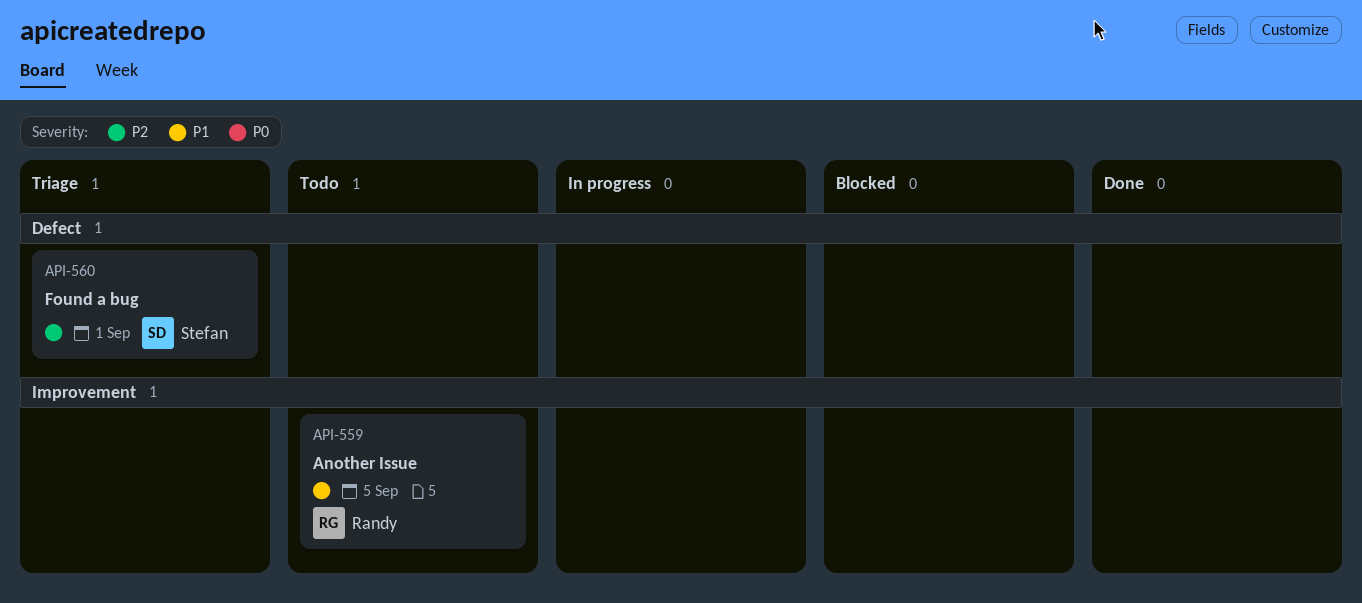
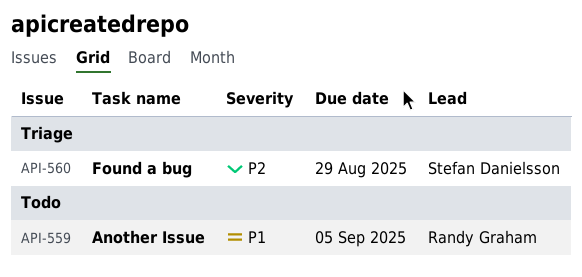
API-560, due: Sep 1 -> Aug 29

